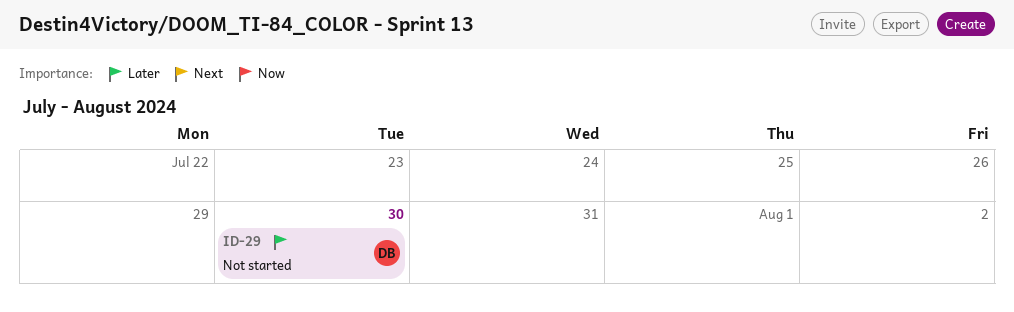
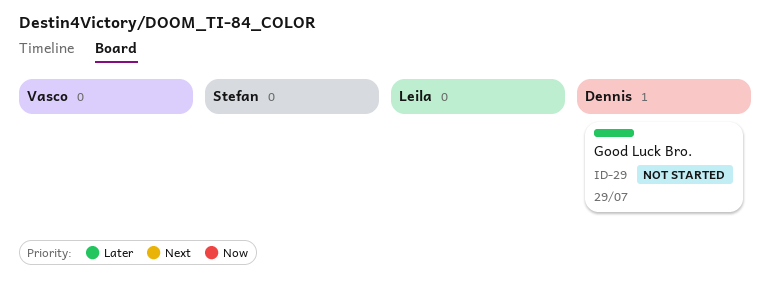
ID-29, due: Jul 30 -> Jul 29

